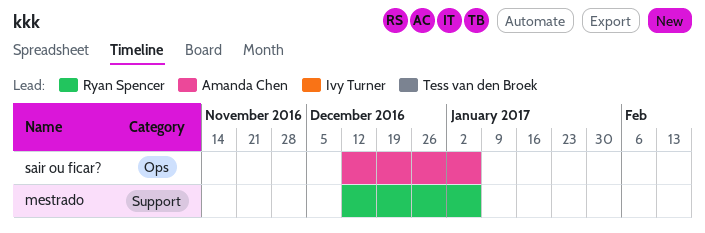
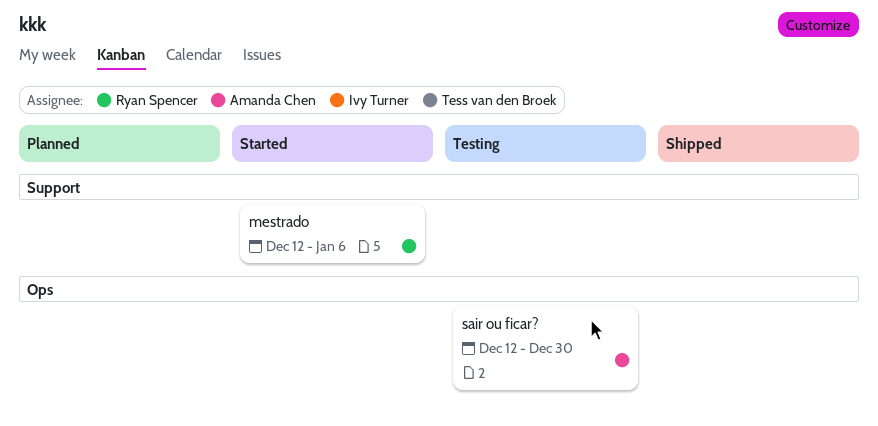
sair ou ficar?, due: Jan 6 -> Dec 30

